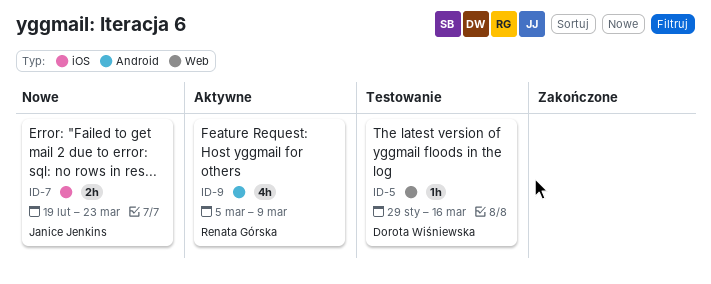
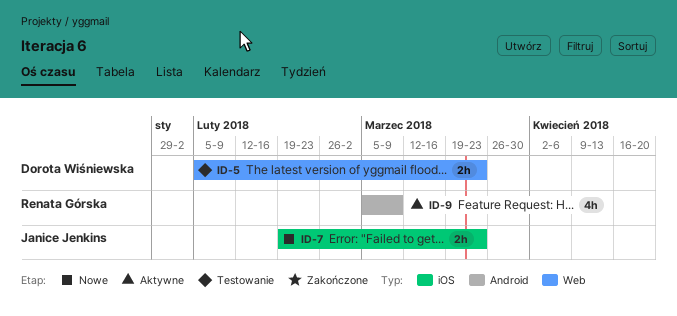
ID-5, estimate: 1h -> 2h
ID-5, start: Jan 29 -> Feb 5
ID-5, due: Mar 16 -> Mar 23

